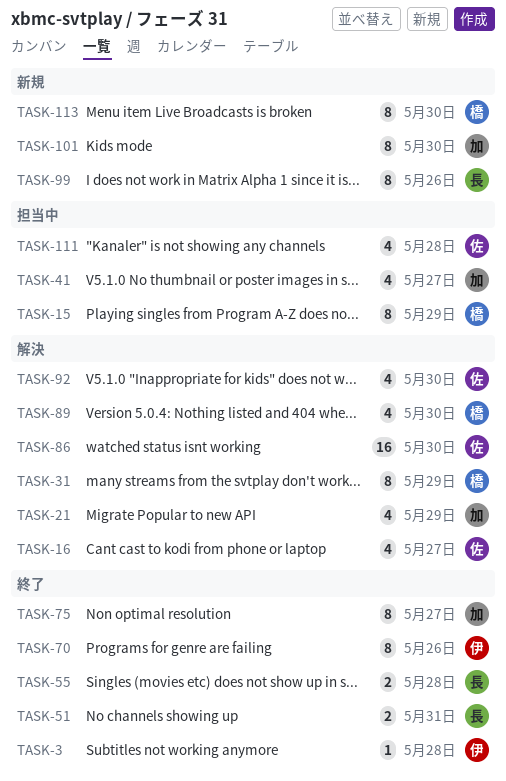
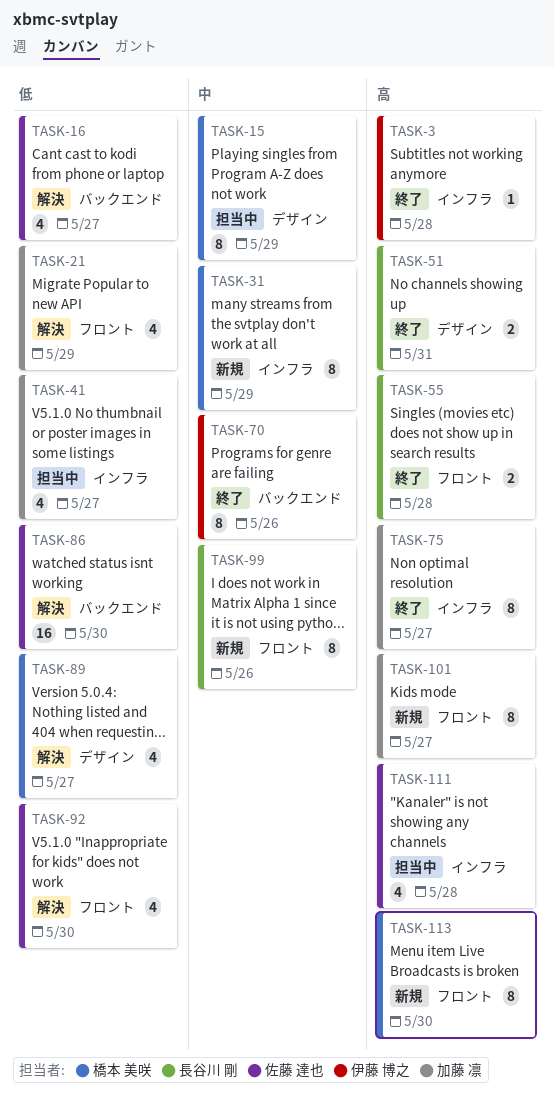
TASK-31, status: 解決 -> 新規
TASK-89, due: May 30 -> May 27
TASK-101, due: May 30 -> May 27

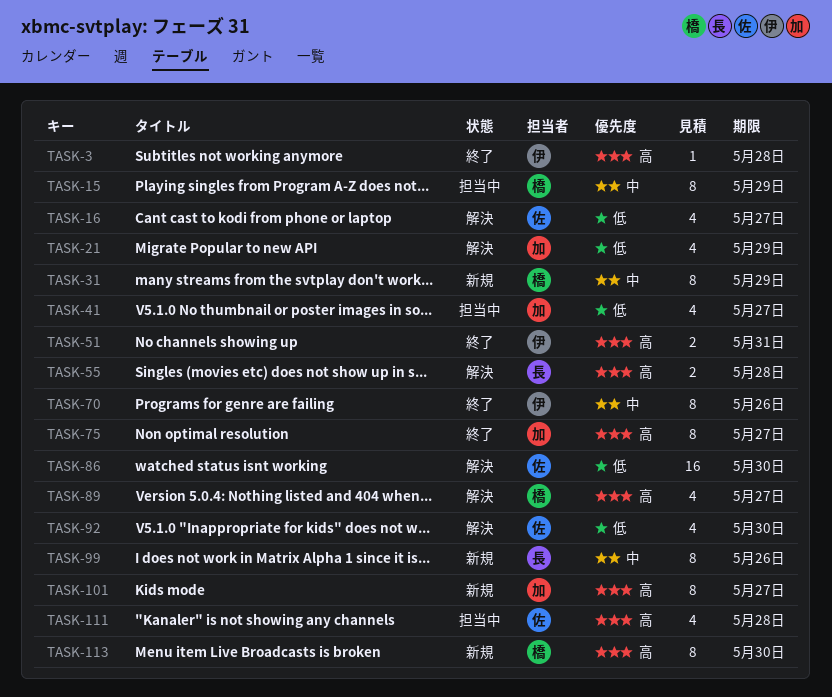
TASK-51, owner: 長谷川 剛 -> 伊藤 博之
TASK-55, status: 終了 -> 解決
TASK-89, priority: 低 -> 高

